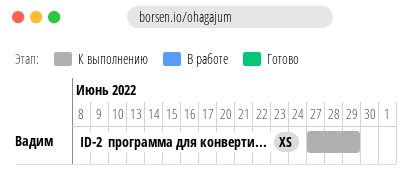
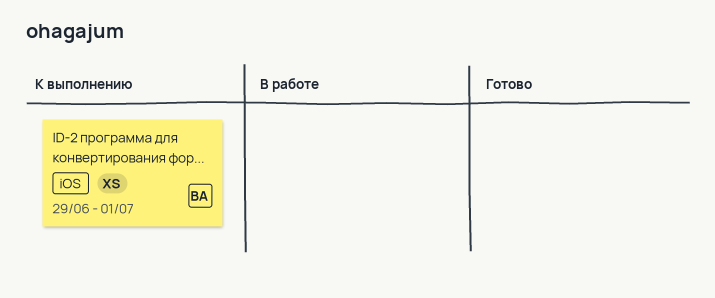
ID-2, start: Jun 27 -> Jun 29
ID-2, due: Jun 29 -> Jul 1

